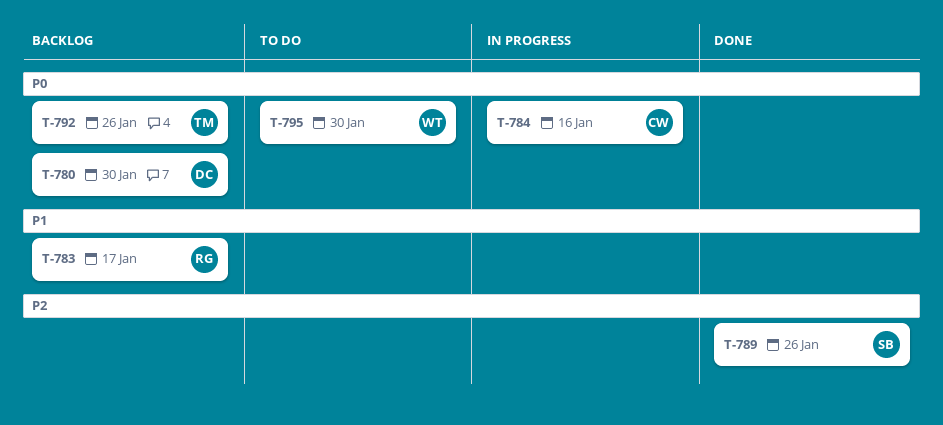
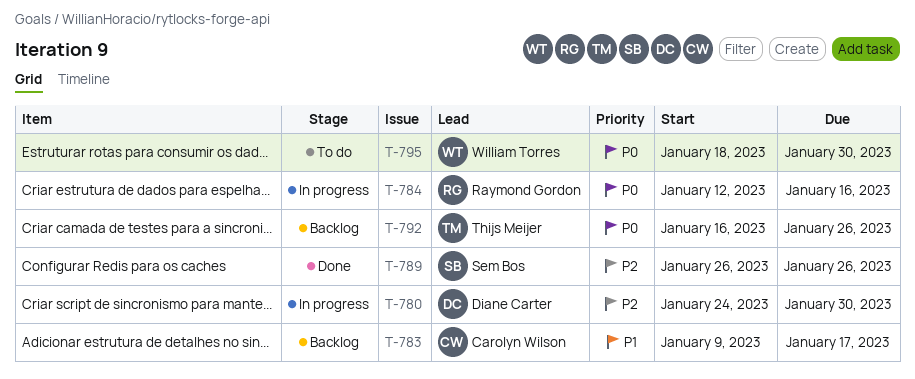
T-780, status: Backlog -> In progress
T-780, priority: P0 -> P2
T-783, owner: Raymond Gordon -> Carolyn Wilson
T-784, owner: Carolyn Wilson -> Raymond Gordon

